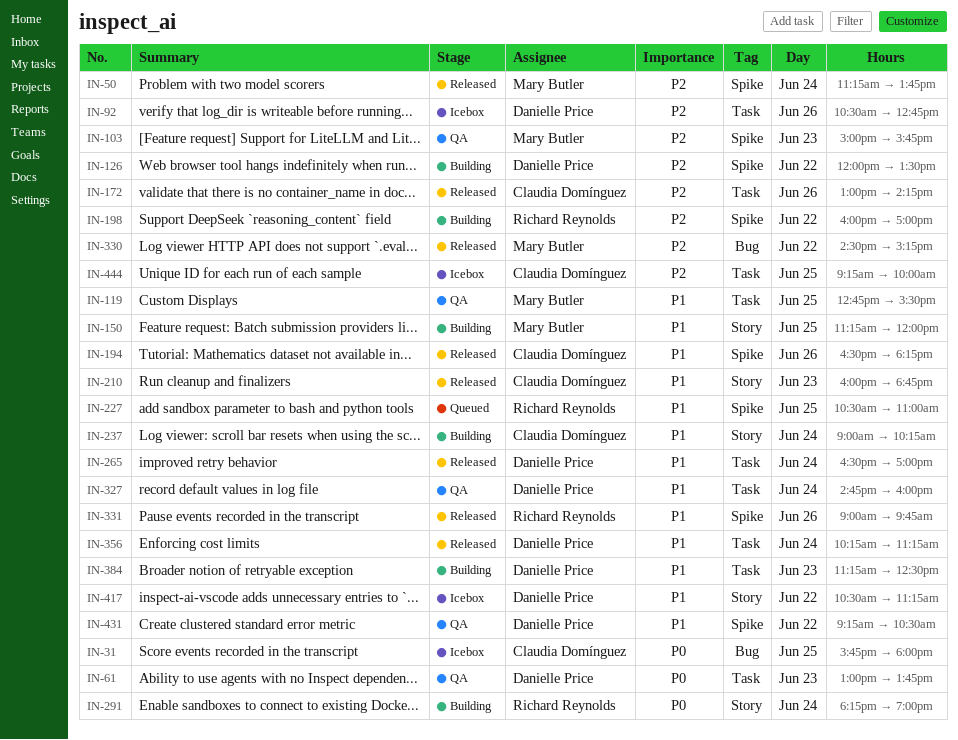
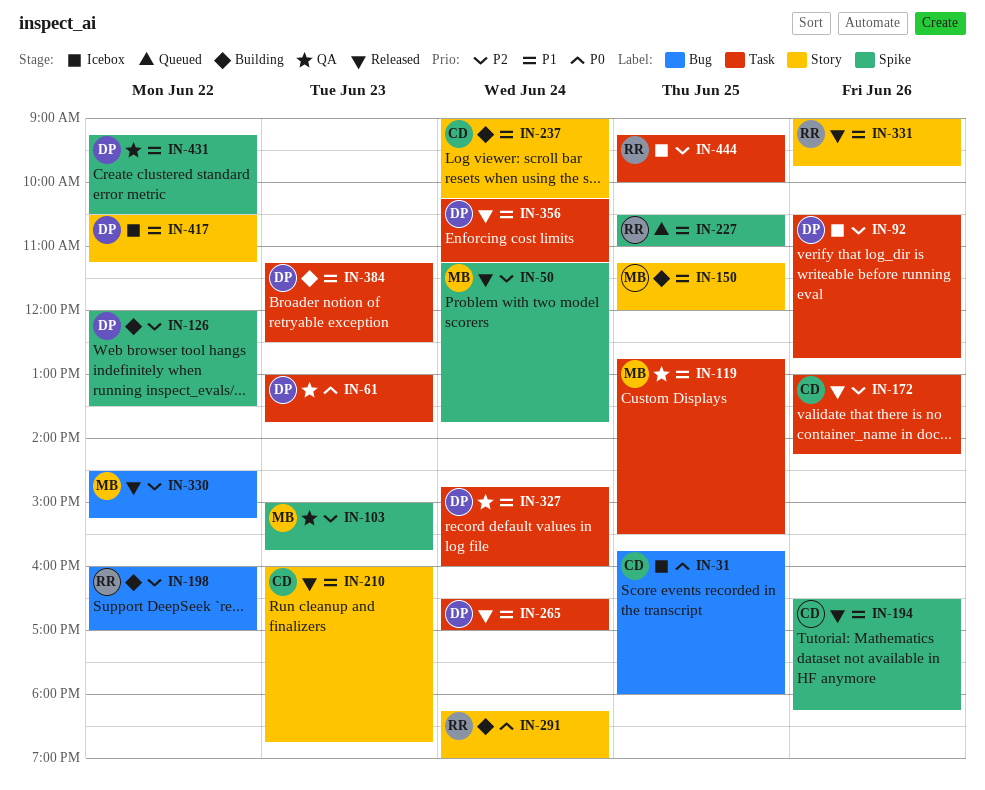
IN-198, label: Spike -> Bug
IN-331, label: Spike -> Story
IN-444, owner: Claudia Domínguez -> Richard Reynolds

